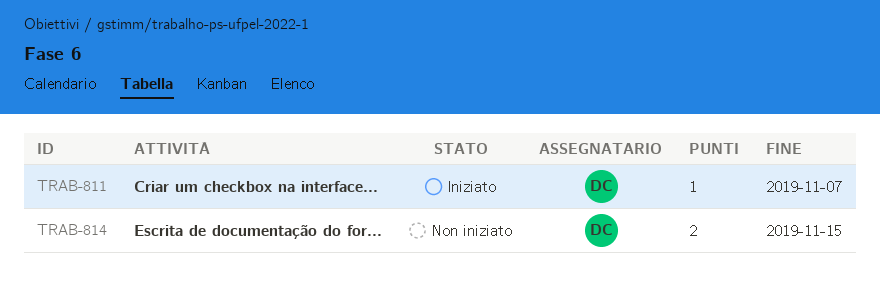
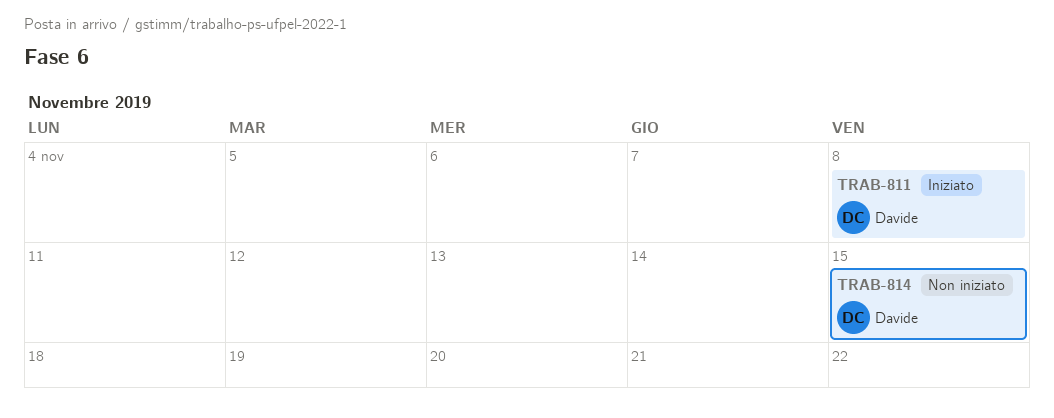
TRAB-811, due: Nov 7 -> Nov 8

